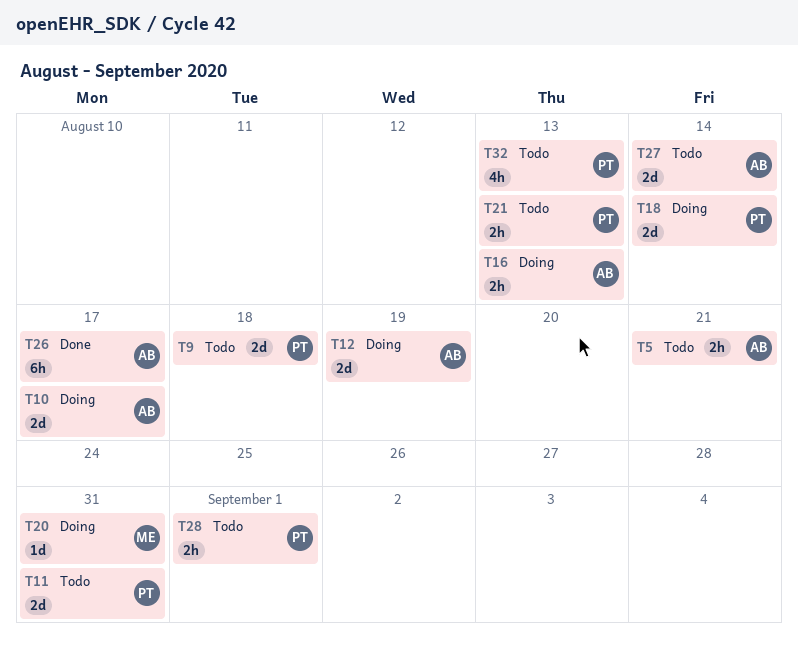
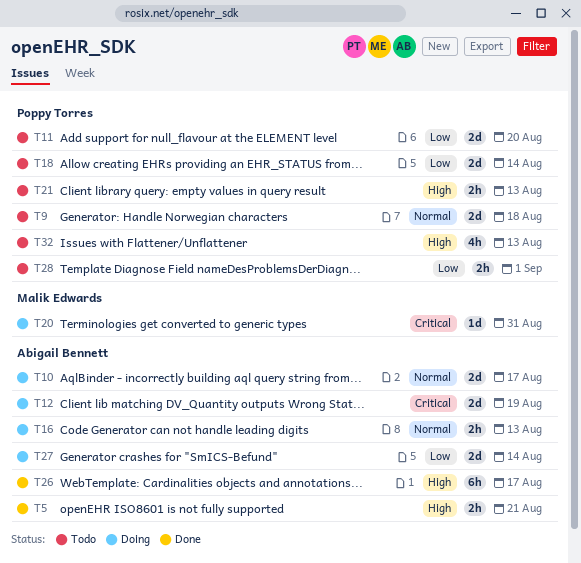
T5, status: Todo -> Done
T11, due: Aug 31 -> Aug 20
T18, status: Doing -> Todo
T27, status: Todo -> Doing

